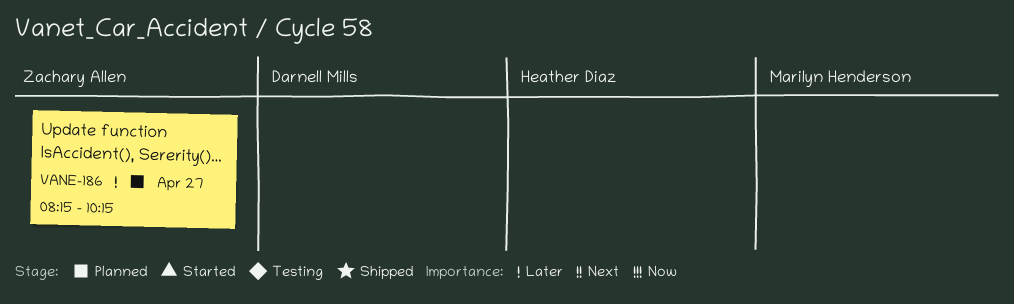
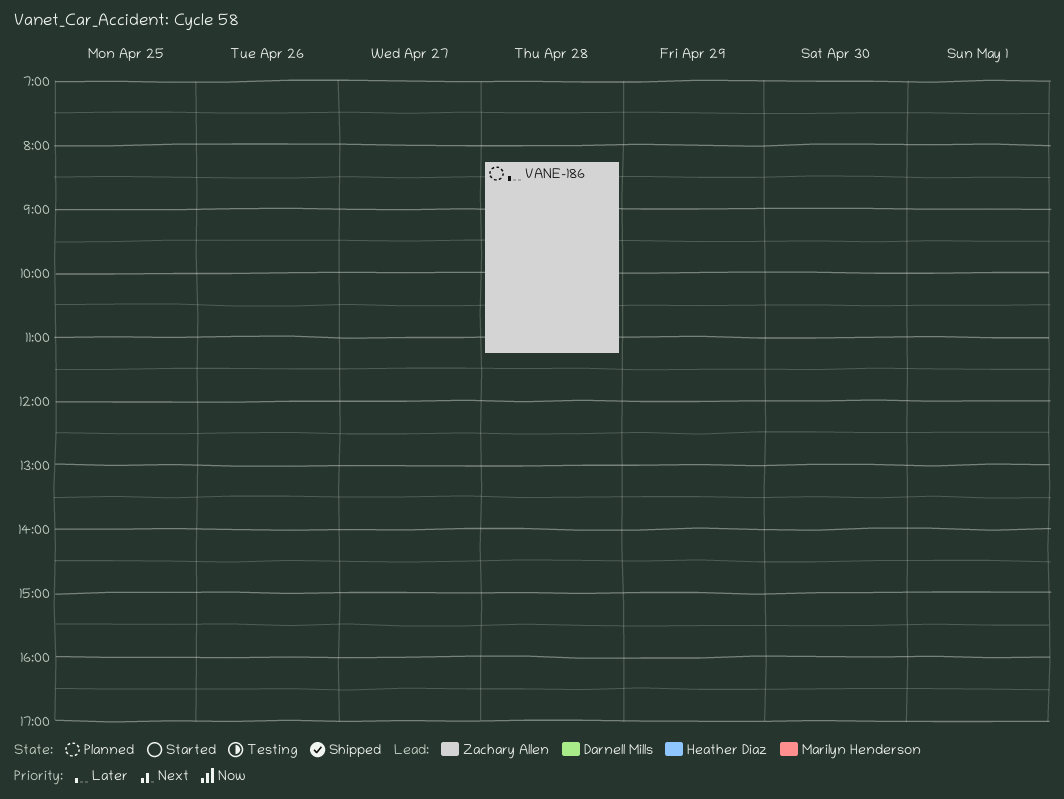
VANE-186, day: Apr 27 -> Apr 28
VANE-186, ends: 10:15 -> 11:15

